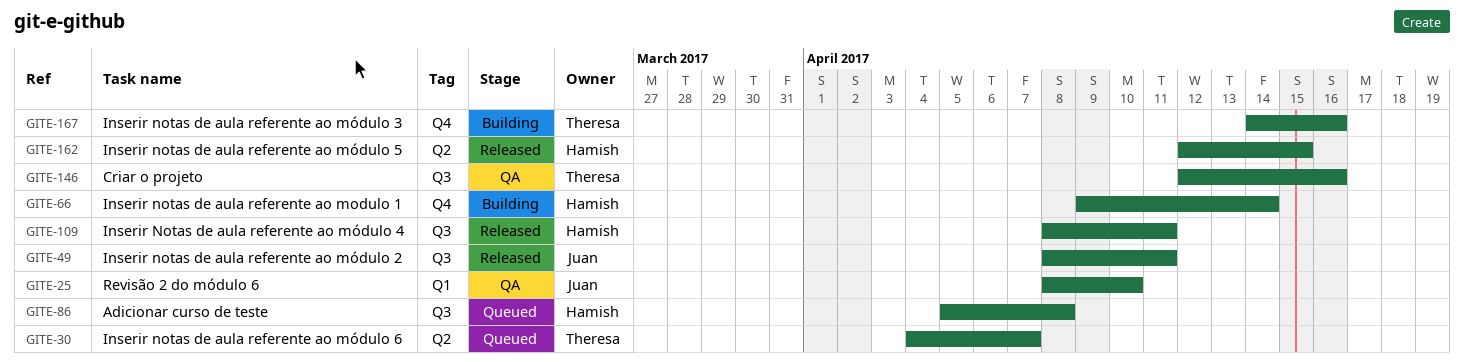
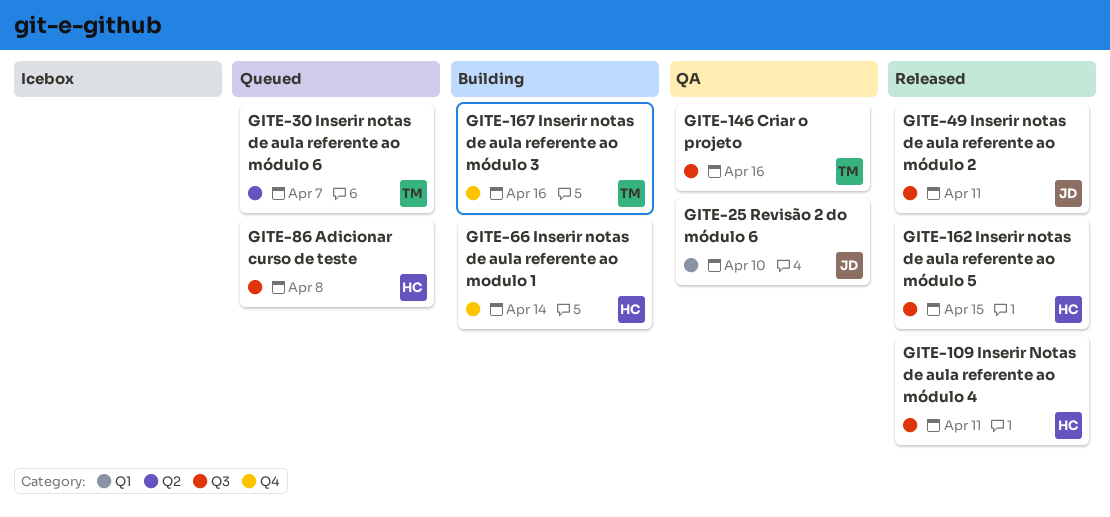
GITE-162, label: Q2 -> Q3

